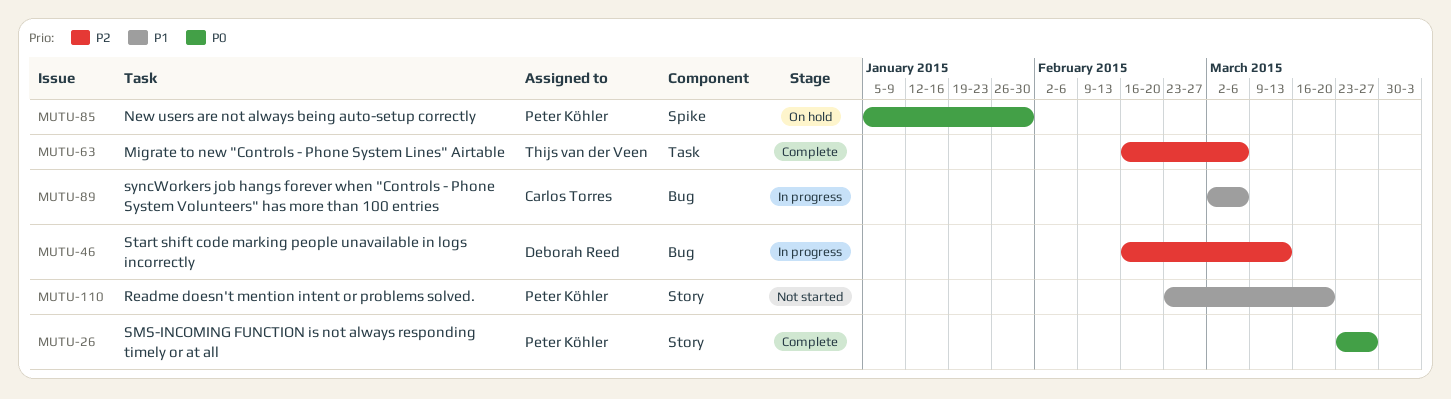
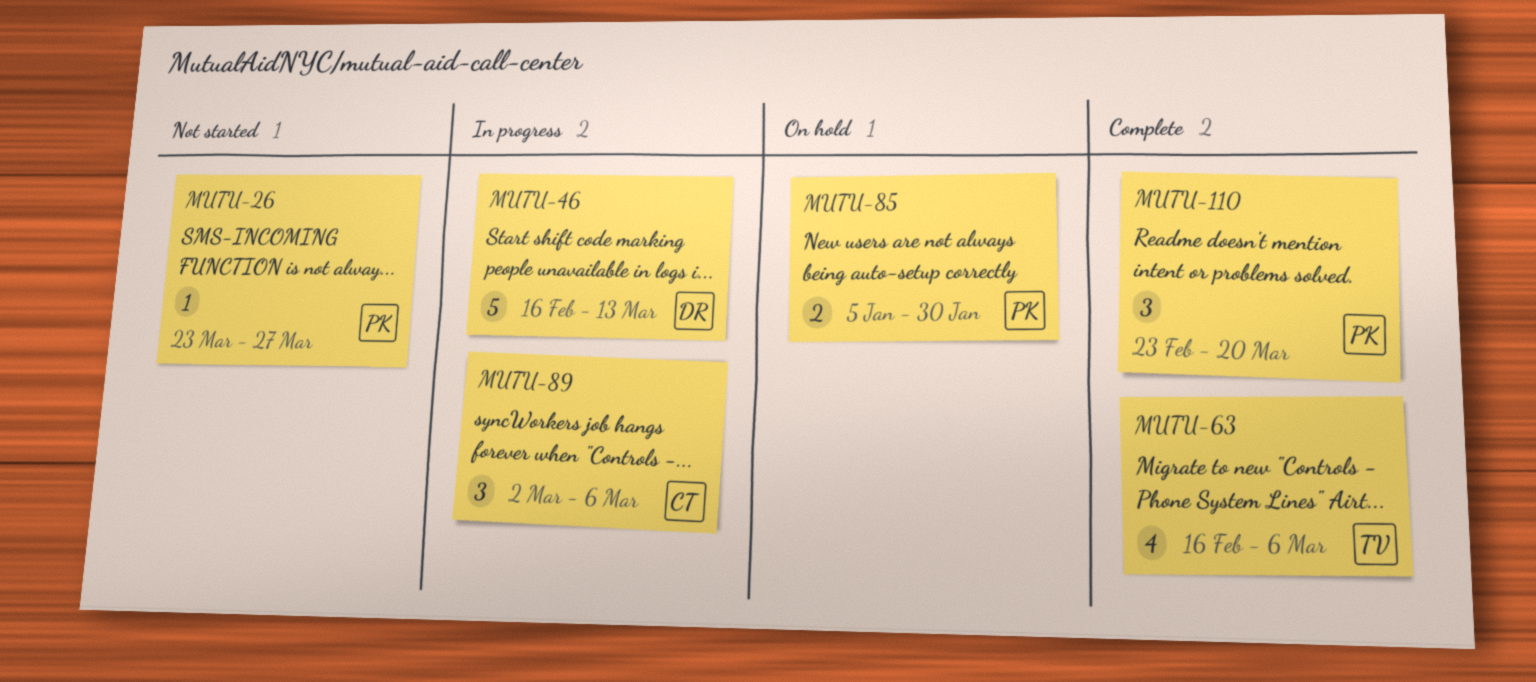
MUTU-26, status: Complete -> Not started
MUTU-110, status: Not started -> Complete

